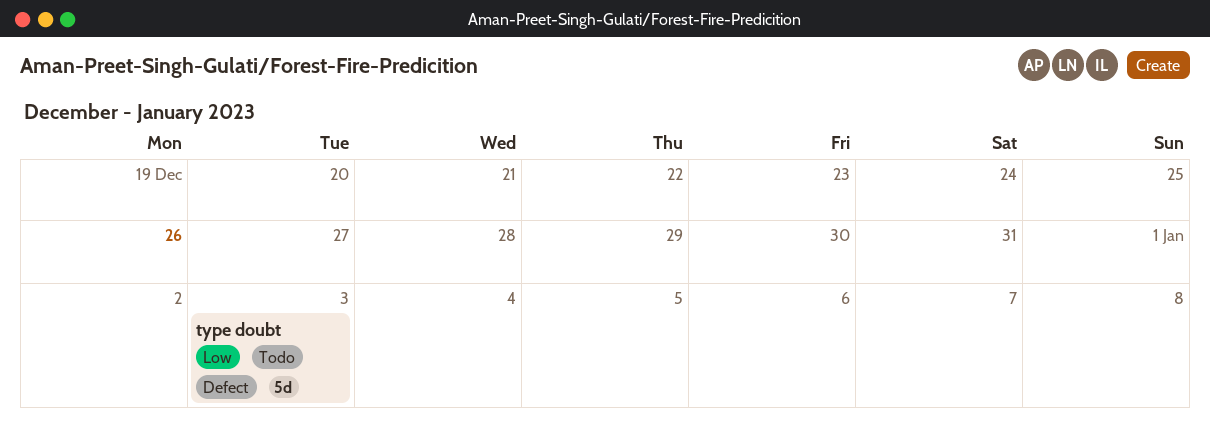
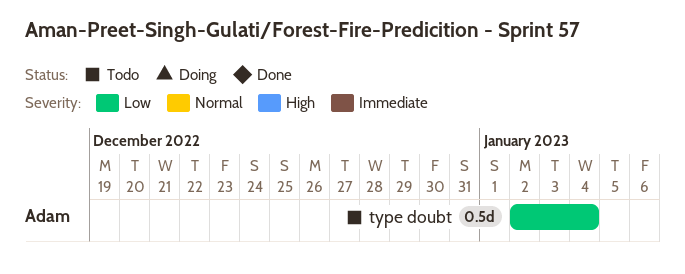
type doubt, estimate: 5d -> 0.5d
type doubt, due: Jan 3 -> Jan 4

